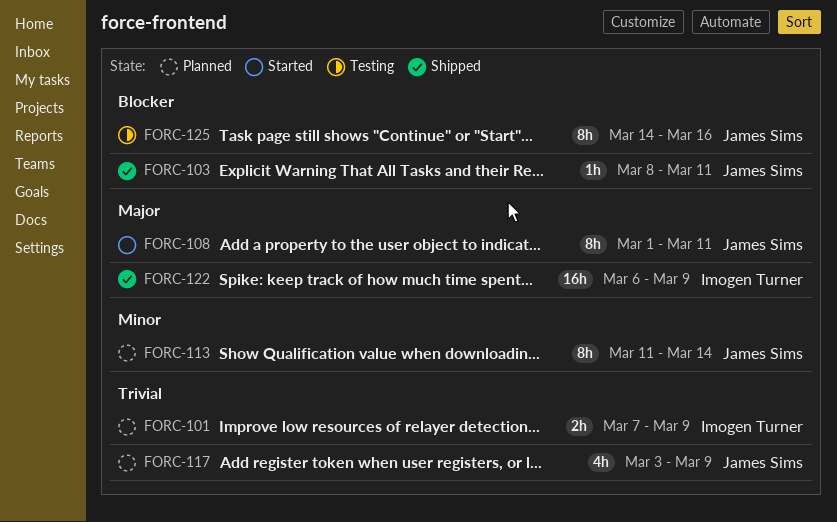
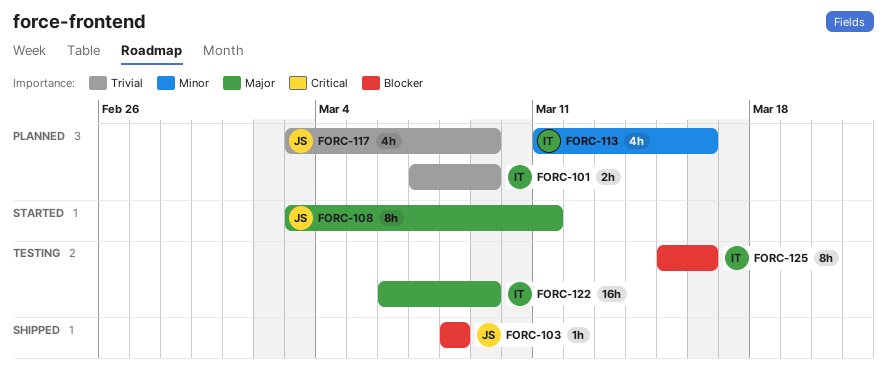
FORC-103, due: Mar 11 -> Mar 8
FORC-108, start: Mar 1 -> Mar 3
FORC-113, owner: James Sims -> Imogen Turner
FORC-113, estimate: 8h -> 4h
FORC-113, due: Mar 14 -> Mar 16
FORC-122, status: Shipped -> Testing
FORC-125, owner: James Sims -> Imogen Turner
FORC-125, start: Mar 14 -> Mar 15

